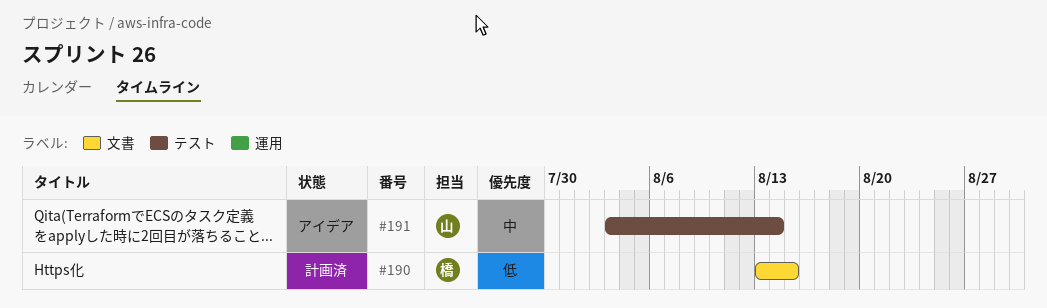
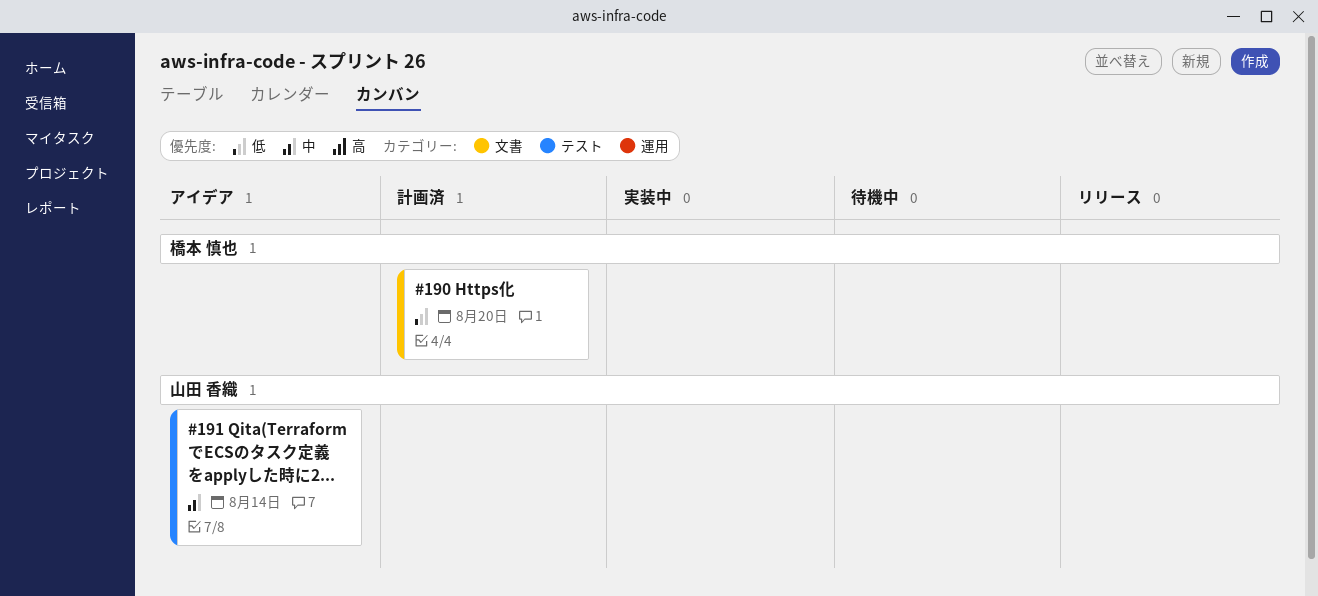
#190, due: Aug 15 -> Aug 20

